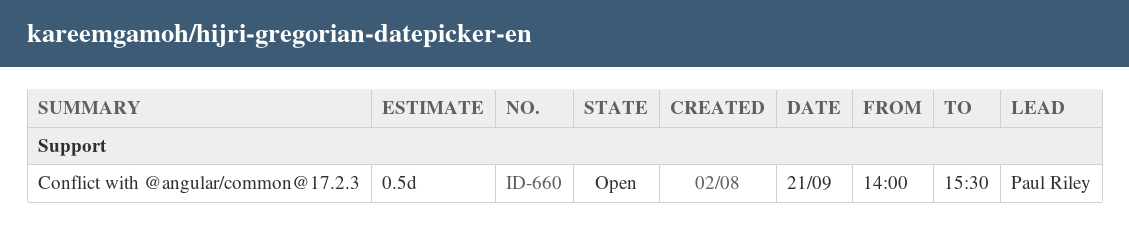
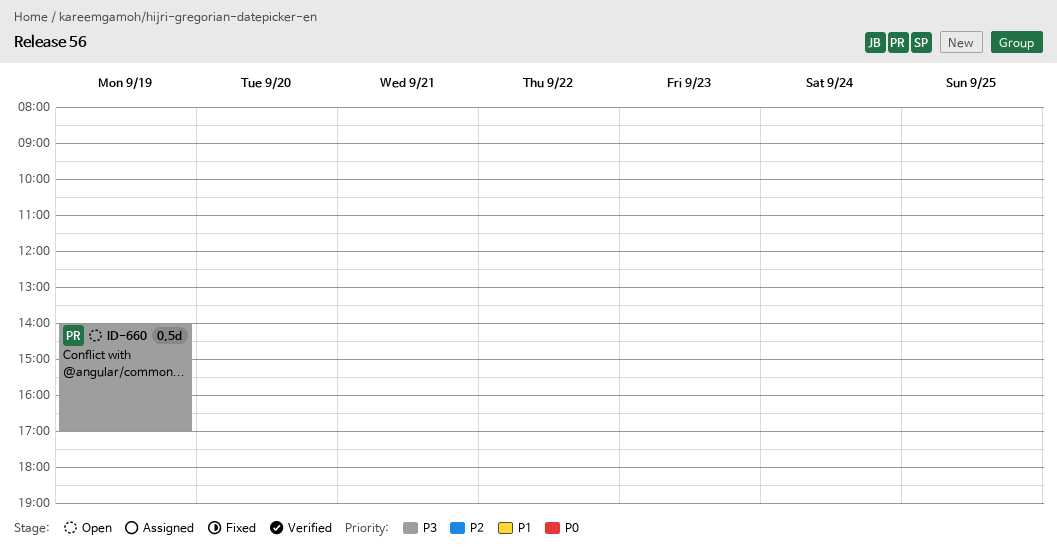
ID-660, day: Sep 21 -> Sep 19
ID-660, ends: 15:30 -> 17:00

